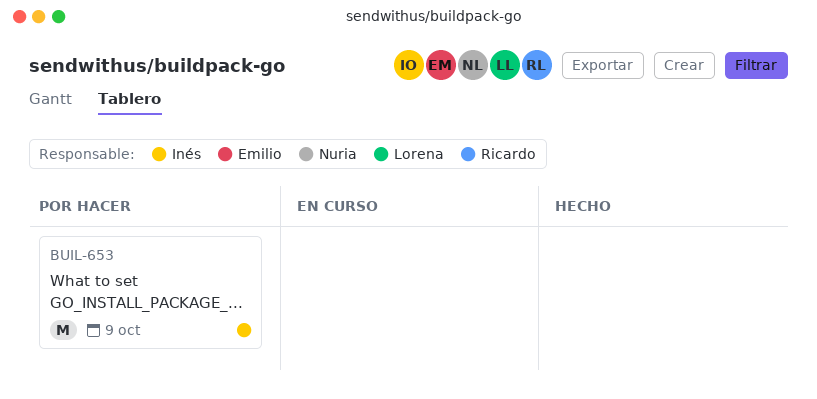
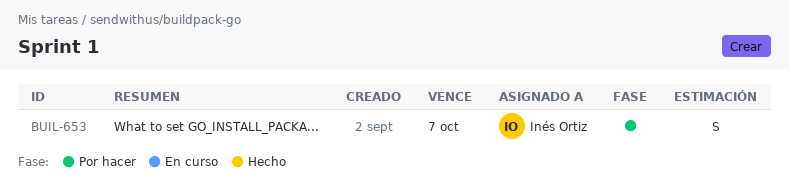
BUIL-653, estimate: M -> S
BUIL-653, due: Oct 9 -> Oct 7

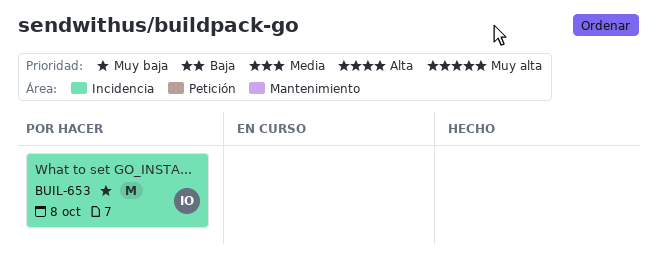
BUIL-653, estimate: S -> M
BUIL-653, due: Oct 7 -> Oct 8

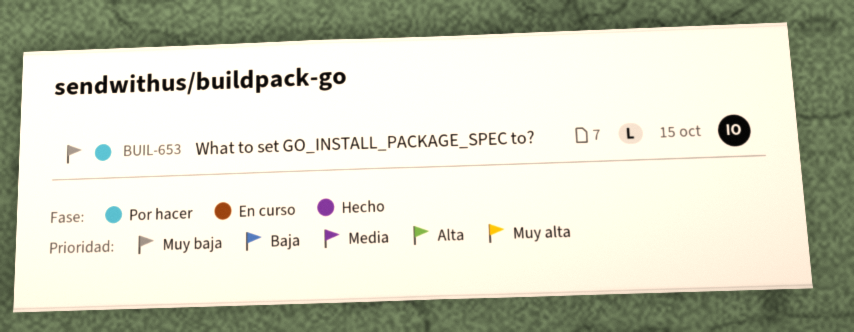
BUIL-653, estimate: M -> L
BUIL-653, due: Oct 8 -> Oct 15

